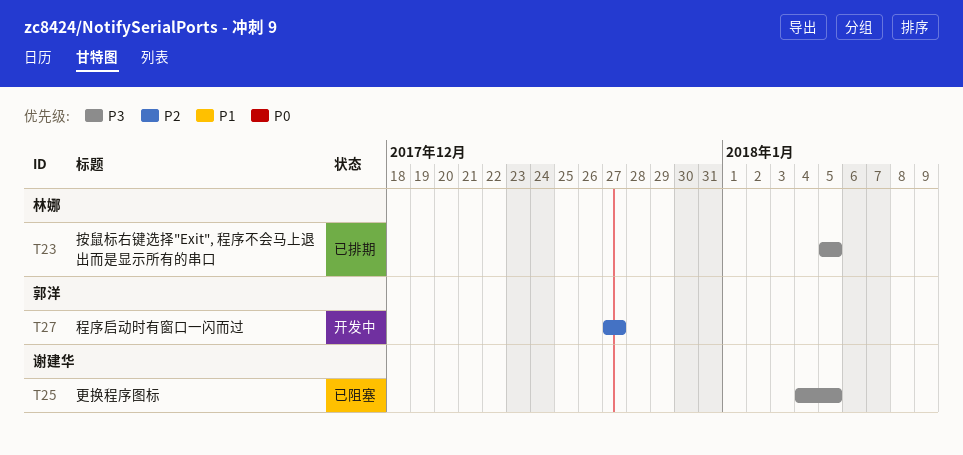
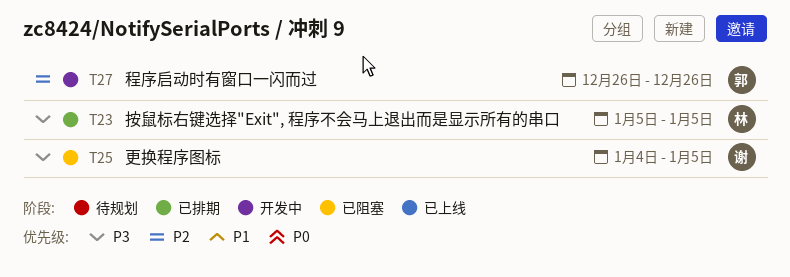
T27, start: Dec 27 -> Dec 26
T27, due: Dec 27 -> Dec 26

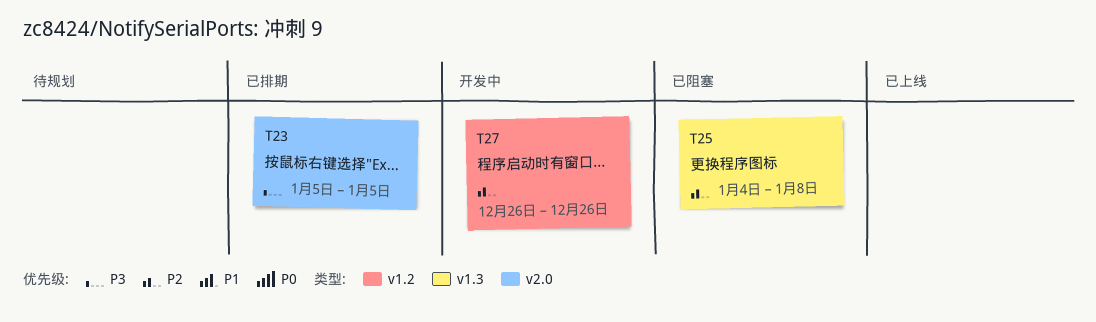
T25, priority: P3 -> P2
T25, due: Jan 5 -> Jan 8

